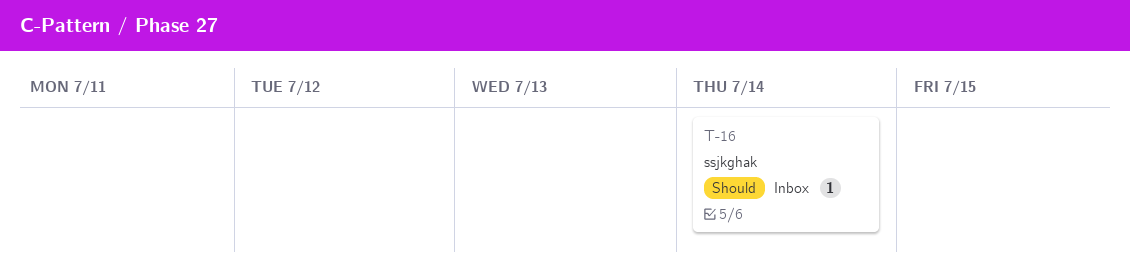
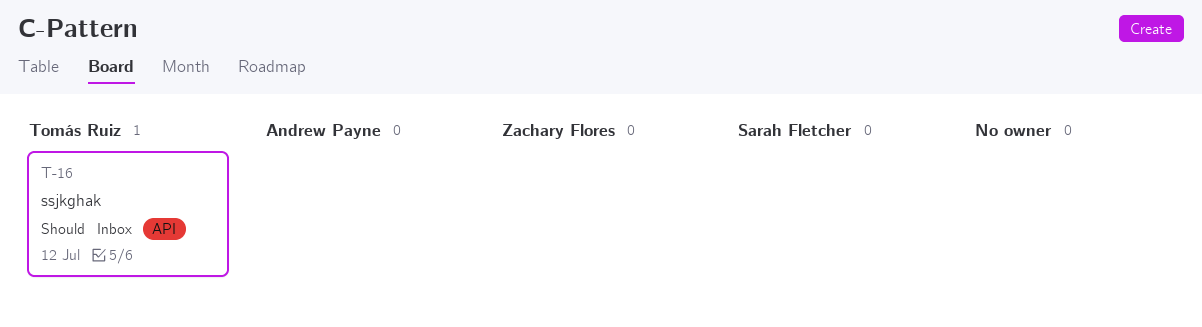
T-16, due: Jul 14 -> Jul 12

